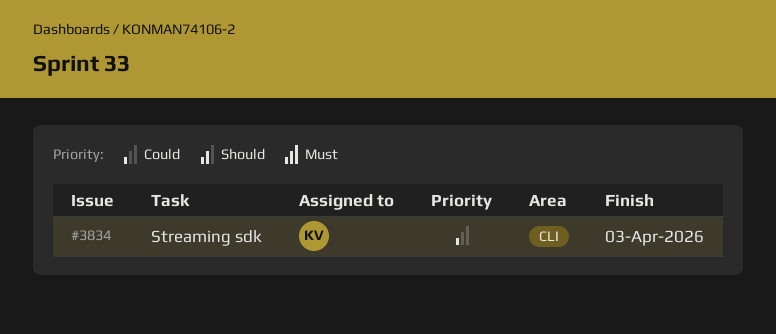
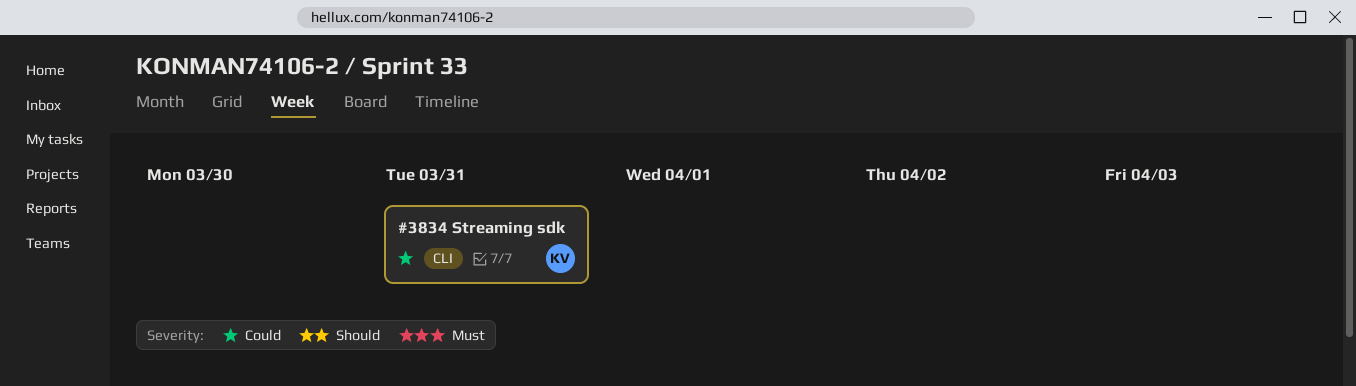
#3834, due: Apr 3 -> Mar 31

